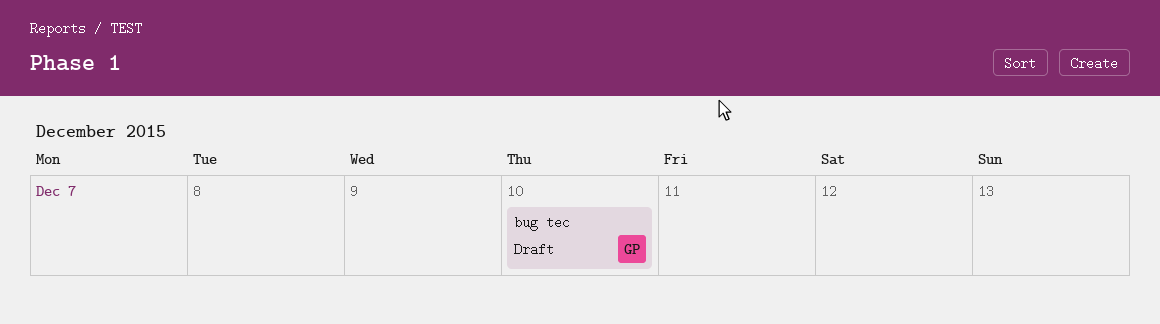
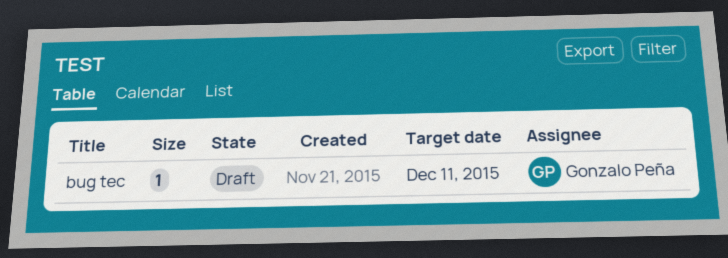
bug tec, due: Dec 10 -> Dec 11

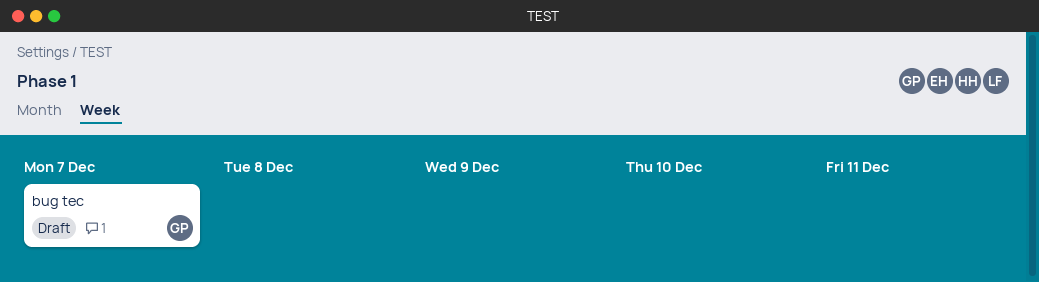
bug tec, due: Dec 11 -> Dec 7

